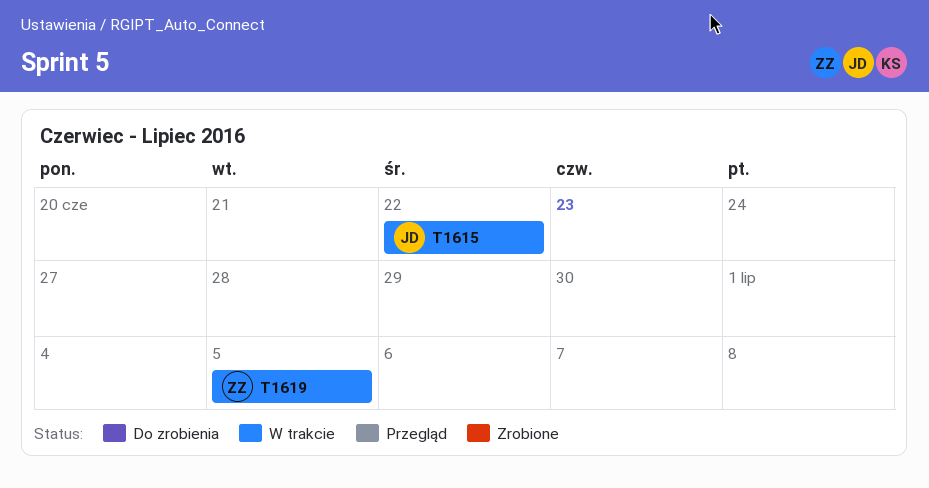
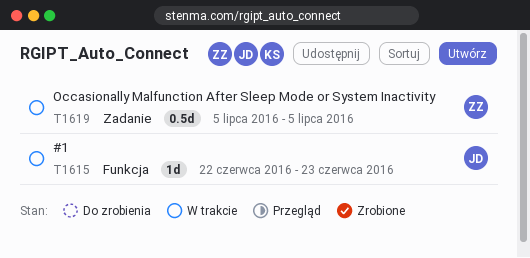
T1615, due: Jun 22 -> Jun 23

